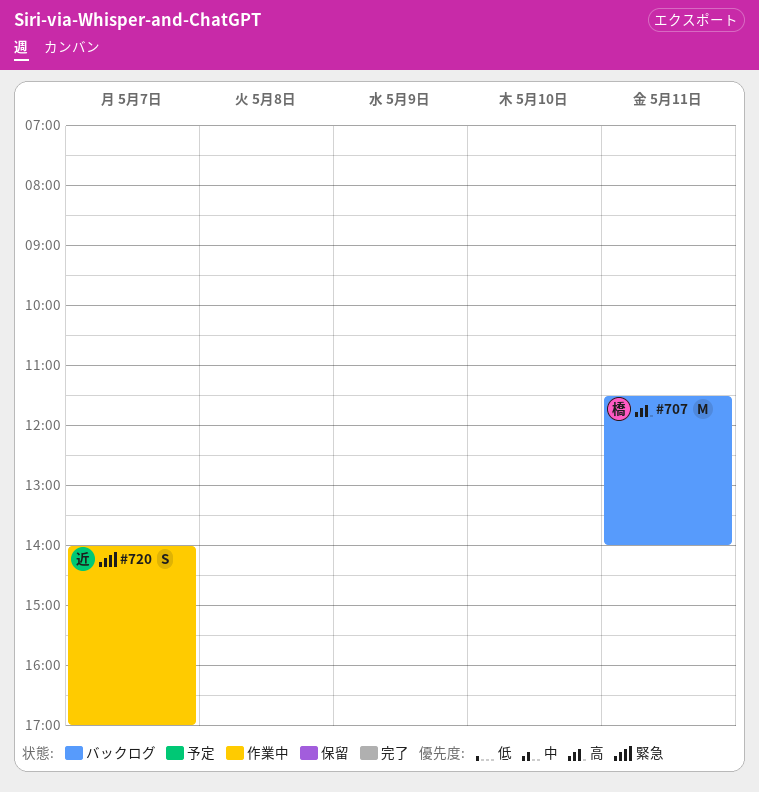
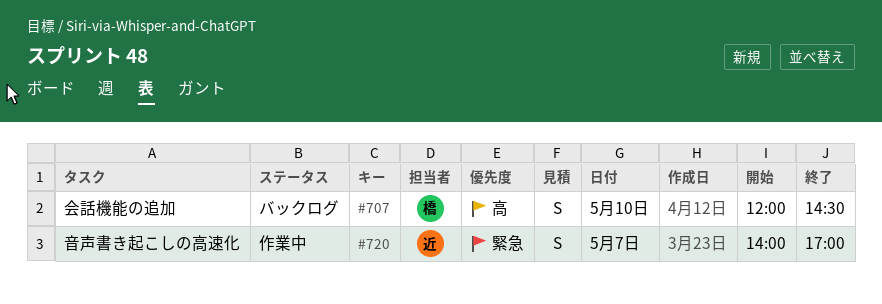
#707, estimate: M -> S
#707, day: May 11 -> May 10
#707, begins: 11:30 -> 12:00
#707, ends: 14:00 -> 14:30

